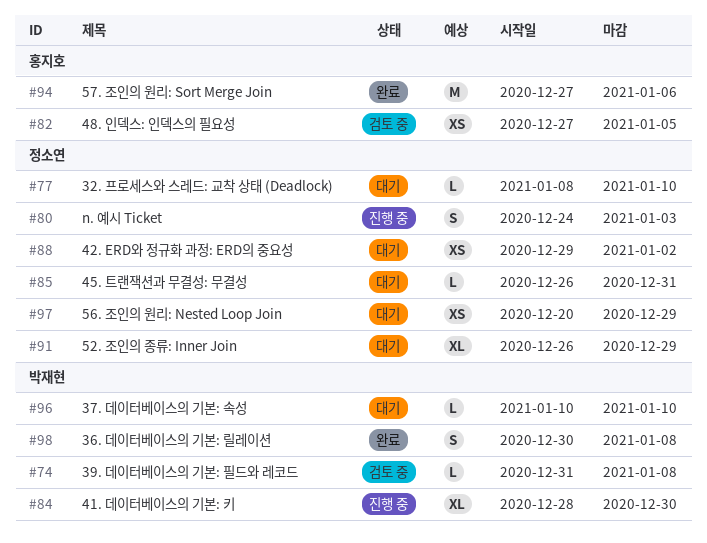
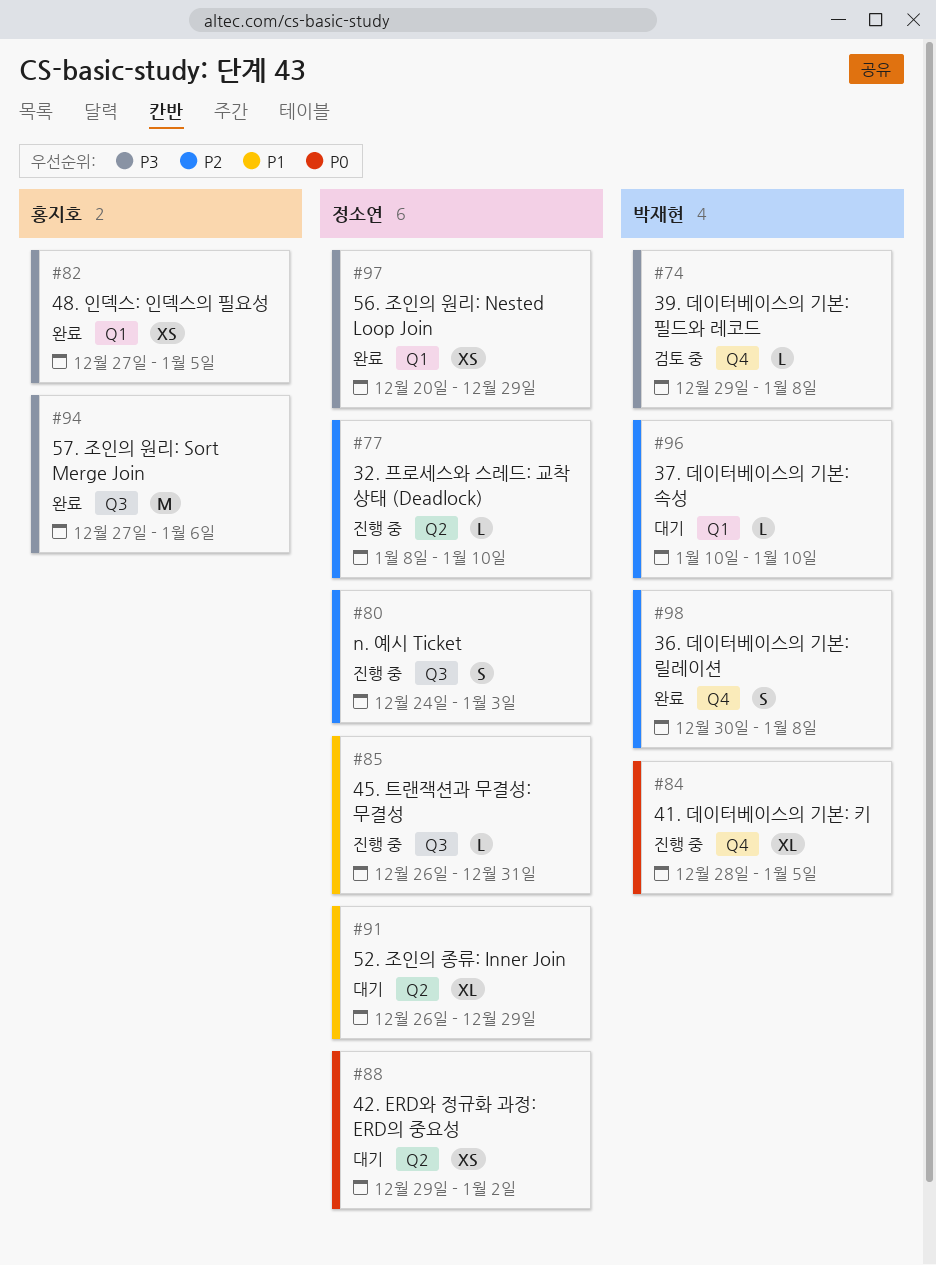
#74, start: Dec 31 -> Dec 29
#77, status: 대기 -> 진행 중
#82, status: 검토 중 -> 완료
#84, due: Dec 30 -> Jan 5
#85, status: 대기 -> 진행 중
#97, status: 대기 -> 완료

